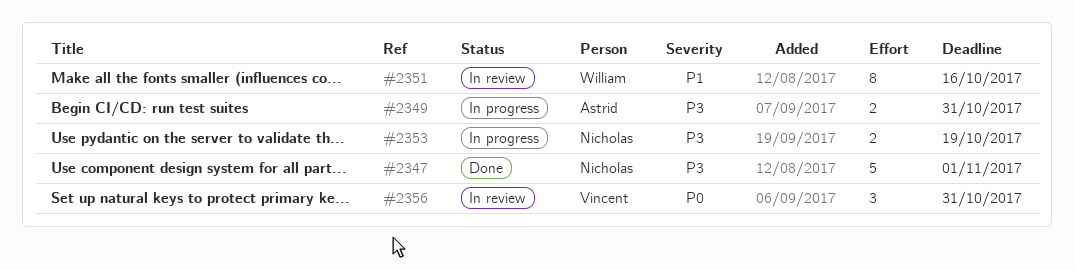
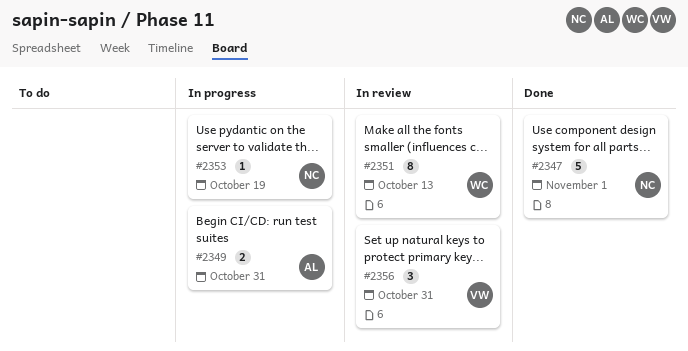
#2351, due: Oct 16 -> Oct 13
#2353, estimate: 2 -> 1

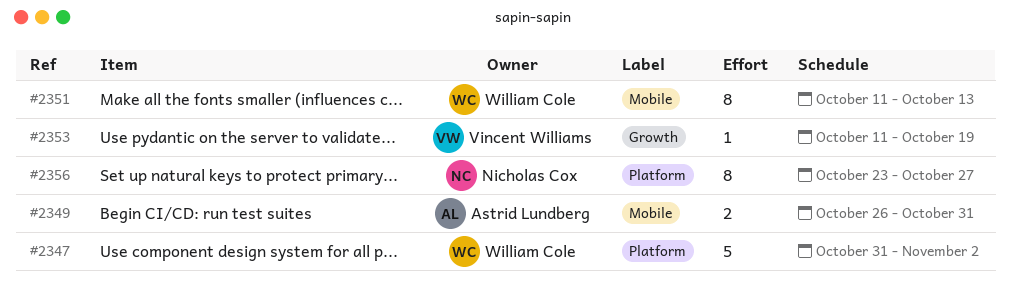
#2347, owner: Nicholas Cox -> William Cole
#2347, due: Nov 1 -> Nov 2
#2353, owner: Nicholas Cox -> Vincent Williams
#2356, owner: Vincent Williams -> Nicholas Cox
#2356, estimate: 3 -> 8
#2356, due: Oct 31 -> Oct 27

